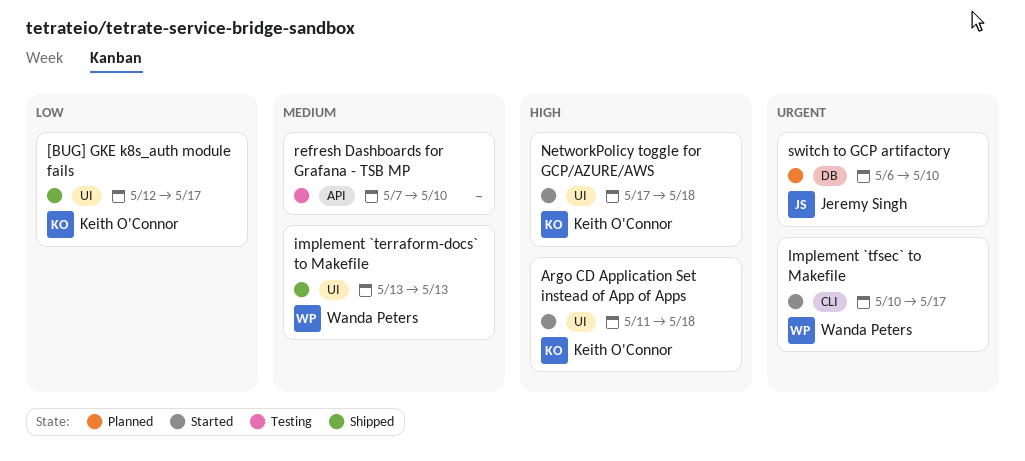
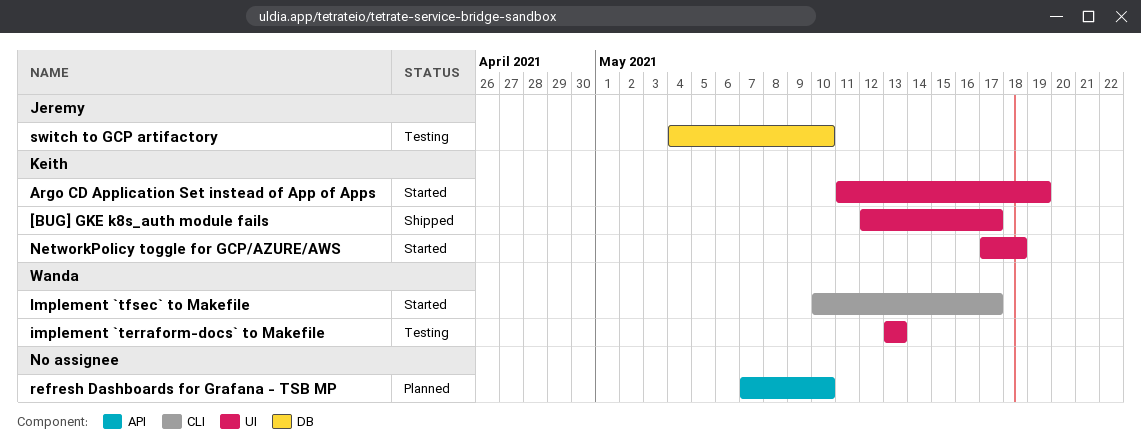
Argo CD Application Set instead of App of Apps, due: May 18 -> May 19
implement `terraform-docs` to Makefile, status: Shipped -> Testing
refresh Dashboards for Grafana - TSB MP, status: Testing -> Planned
switch to GCP artifactory, status: Planned -> Testing
switch to GCP artifactory, start: May 6 -> May 4

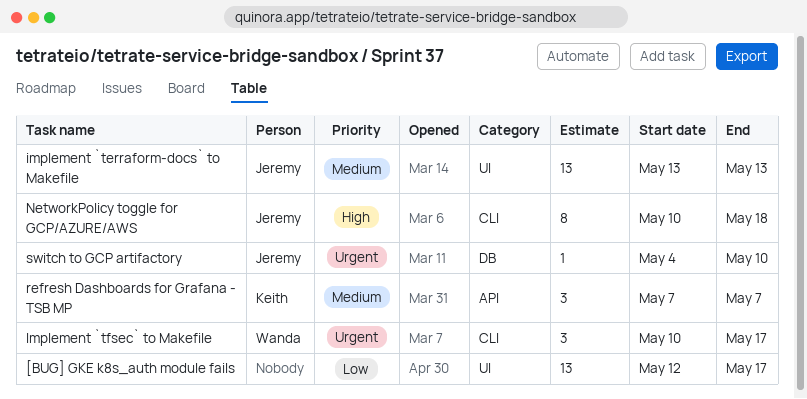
[BUG] GKE k8s_auth module fails, owner: Keith -> none
Argo CD Application Set instead of App of Apps: present -> none
implement `terraform-docs` to Makefile, owner: Wanda -> Jeremy
NetworkPolicy toggle for GCP/AZURE/AWS, owner: Keith -> Jeremy
NetworkPolicy toggle for GCP/AZURE/AWS, label: UI -> CLI
NetworkPolicy toggle for GCP/AZURE/AWS, start: May 17 -> May 10
refresh Dashboards for Grafana - TSB MP, owner: none -> Keith
refresh Dashboards for Grafana - TSB MP, due: May 10 -> May 7

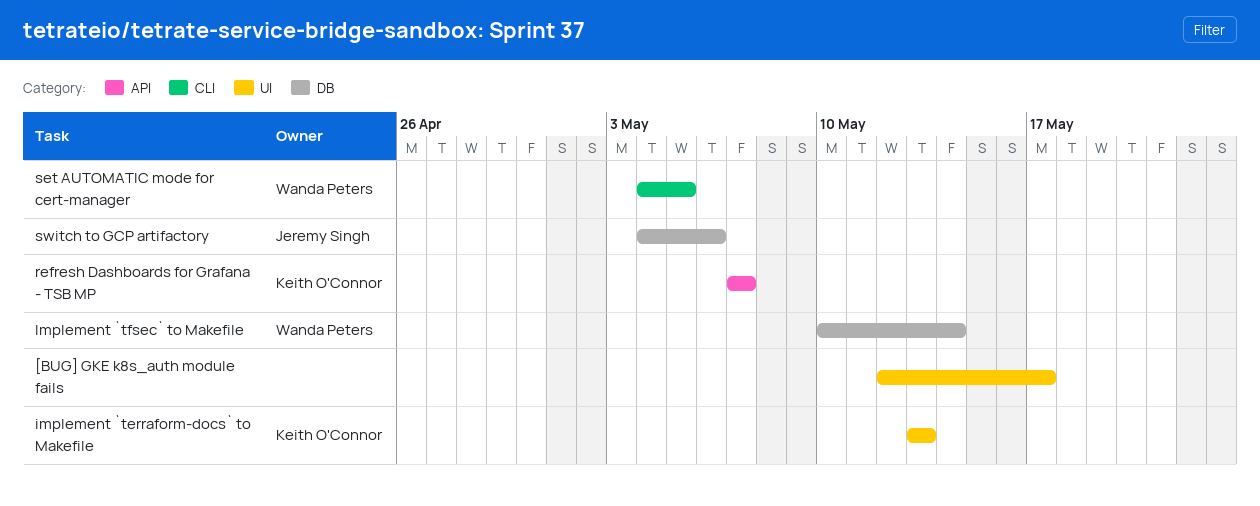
implement `terraform-docs` to Makefile, owner: Jeremy Singh -> Keith O'Connor
Implement `tfsec` to Makefile, label: CLI -> DB
Implement `tfsec` to Makefile, due: May 17 -> May 14
NetworkPolicy toggle for GCP/AZURE/AWS: present -> none
set AUTOMATIC mode for cert-manager: none -> present
switch to GCP artifactory, due: May 10 -> May 6

